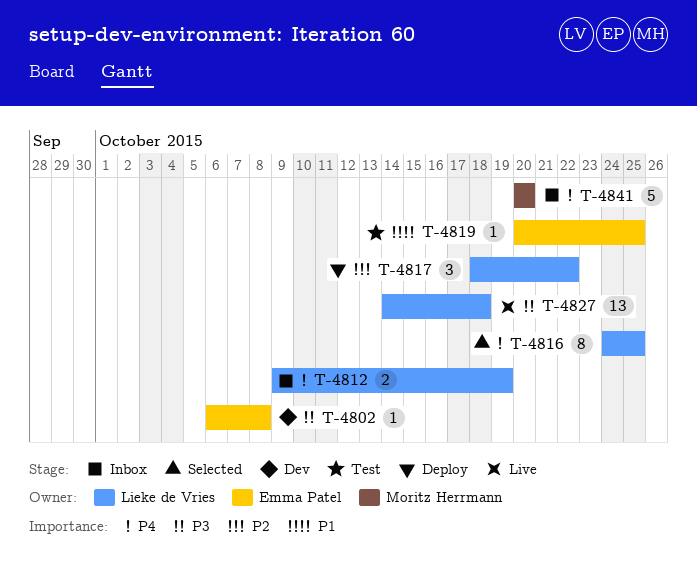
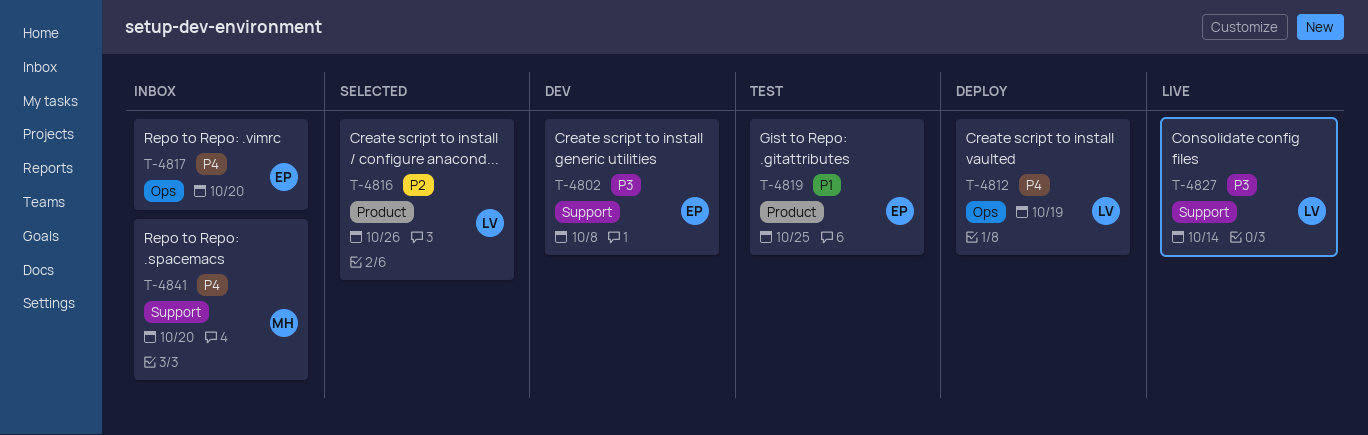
T-4812, status: Inbox -> Deploy
T-4816, priority: P4 -> P2
T-4816, due: Oct 25 -> Oct 26
T-4817, status: Deploy -> Inbox
T-4817, owner: Lieke de Vries -> Emma Patel
T-4817, priority: P2 -> P4
T-4817, due: Oct 22 -> Oct 20
T-4827, due: Oct 18 -> Oct 14

